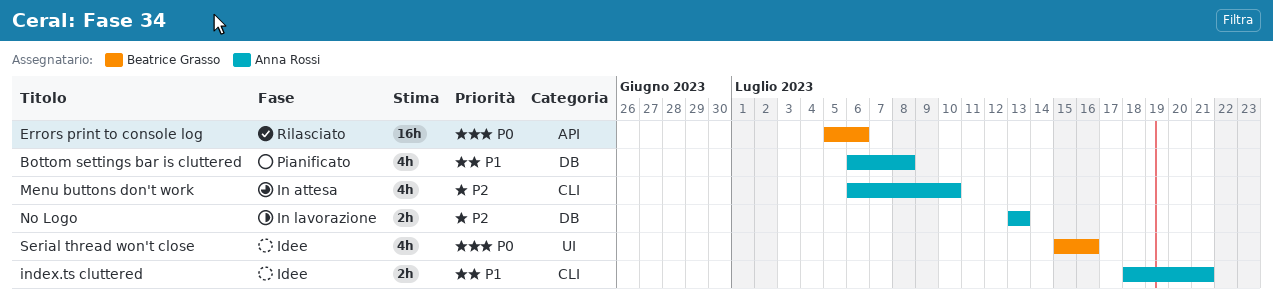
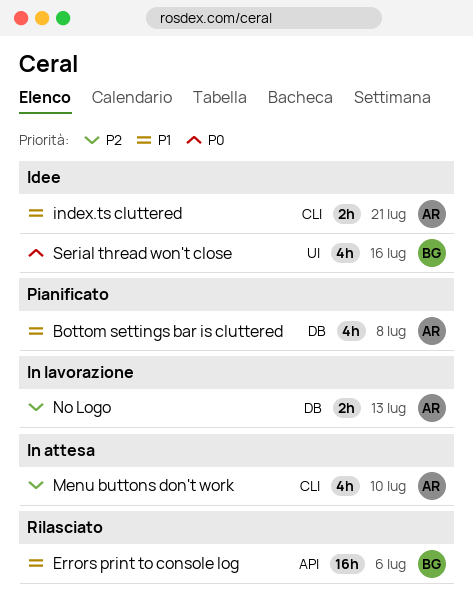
Errors print to console log, priority: P0 -> P1

